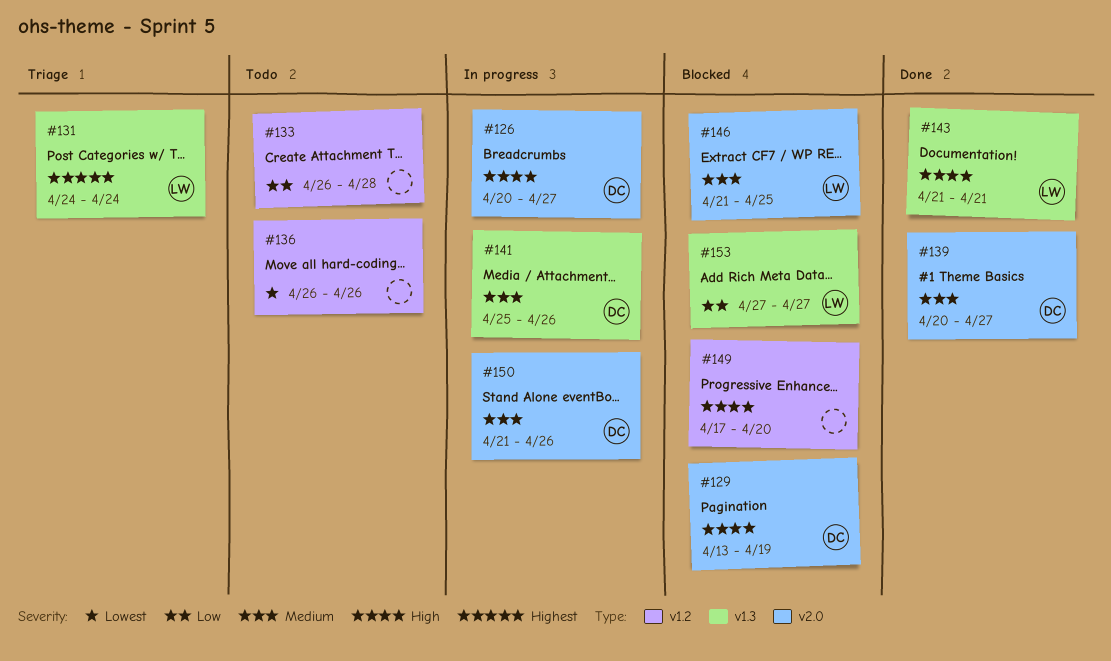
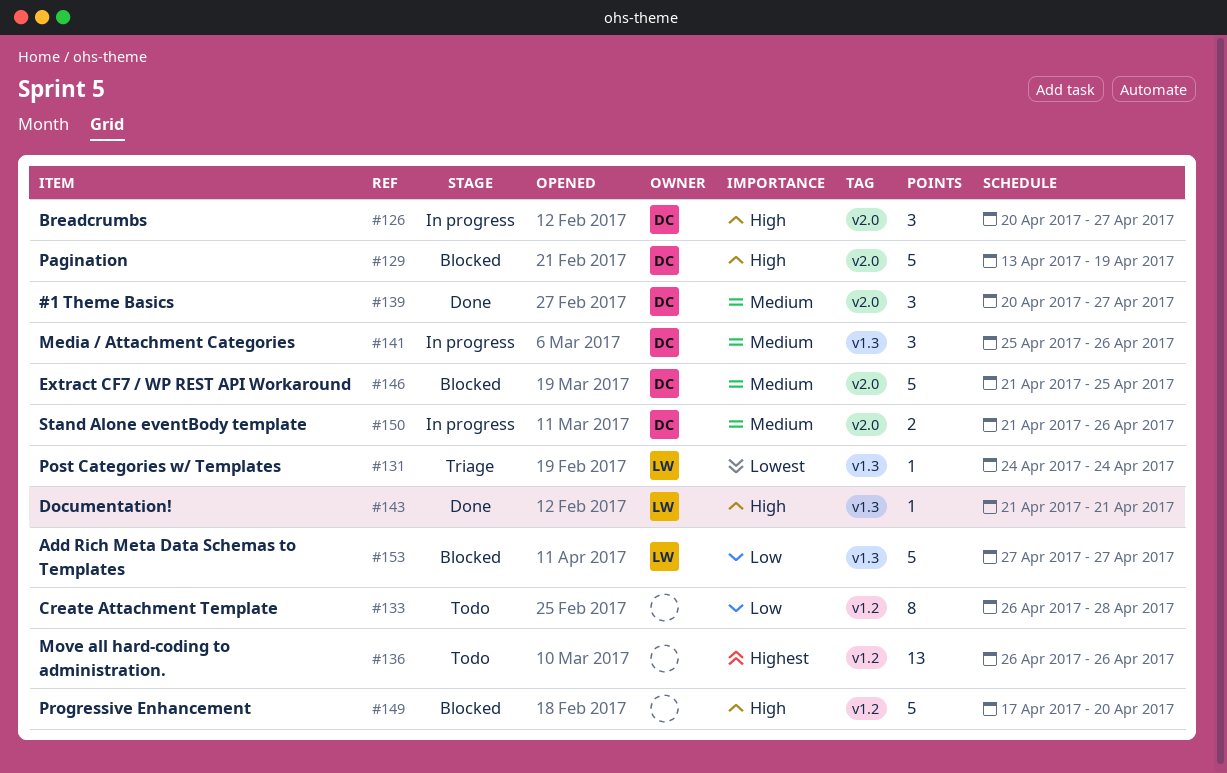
#131, priority: Highest -> Lowest
#136, priority: Lowest -> Highest
#146, owner: LW -> DC

